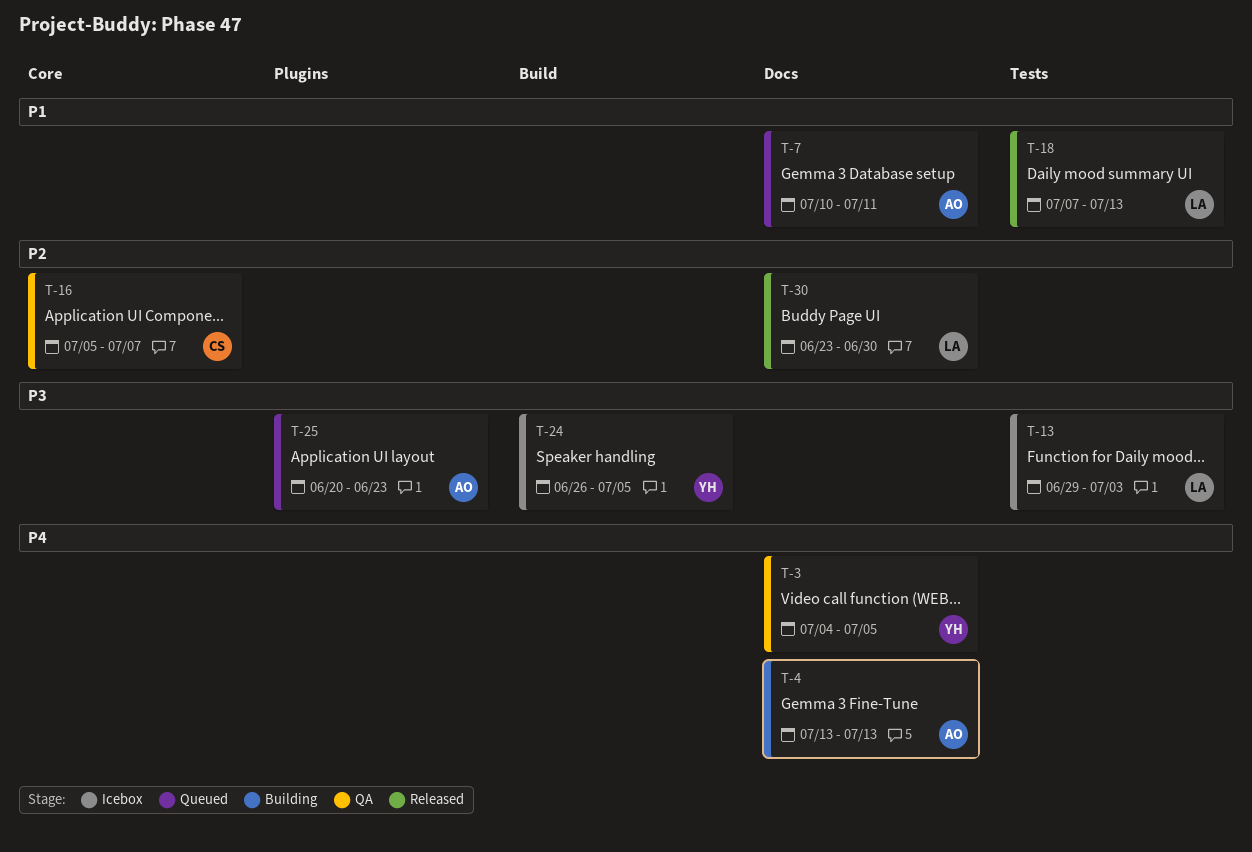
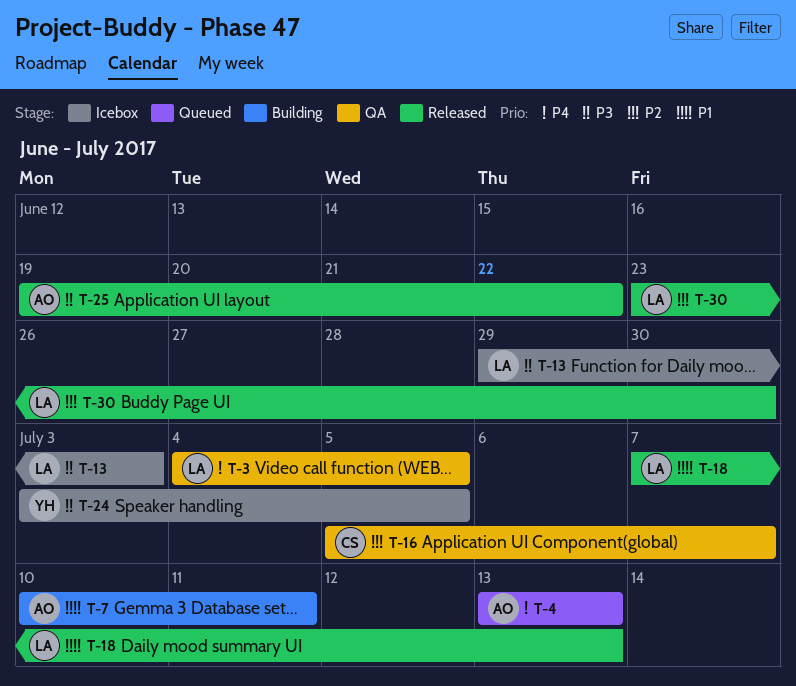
T-3, owner: YH -> LA
T-4, status: Building -> Queued
T-7, status: Queued -> Building
T-24, start: Jun 26 -> Jul 3
T-25, status: Queued -> Released
T-25, start: Jun 20 -> Jun 19
T-25, due: Jun 23 -> Jun 22

